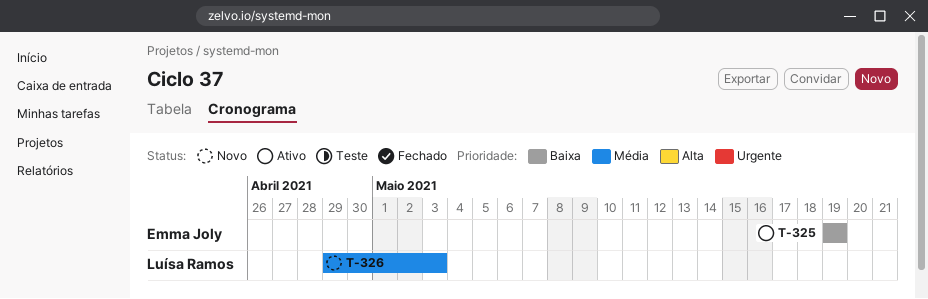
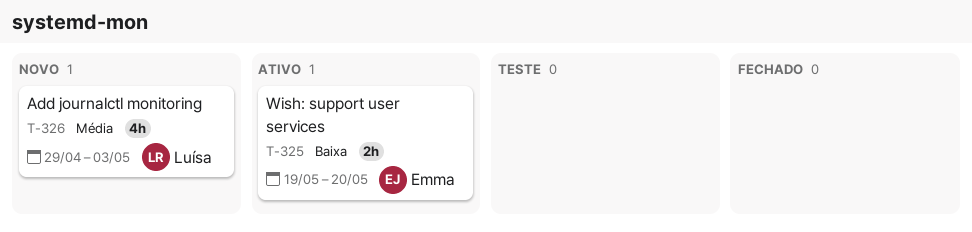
T-325, due: May 19 -> May 20

